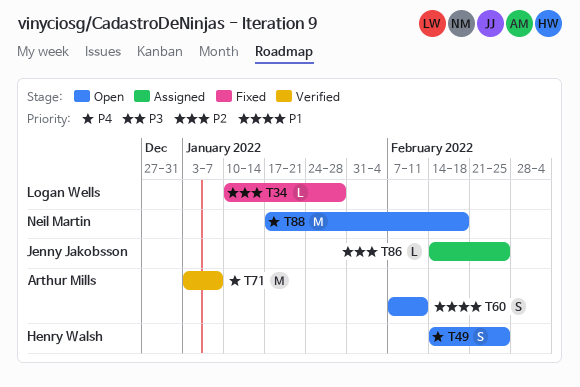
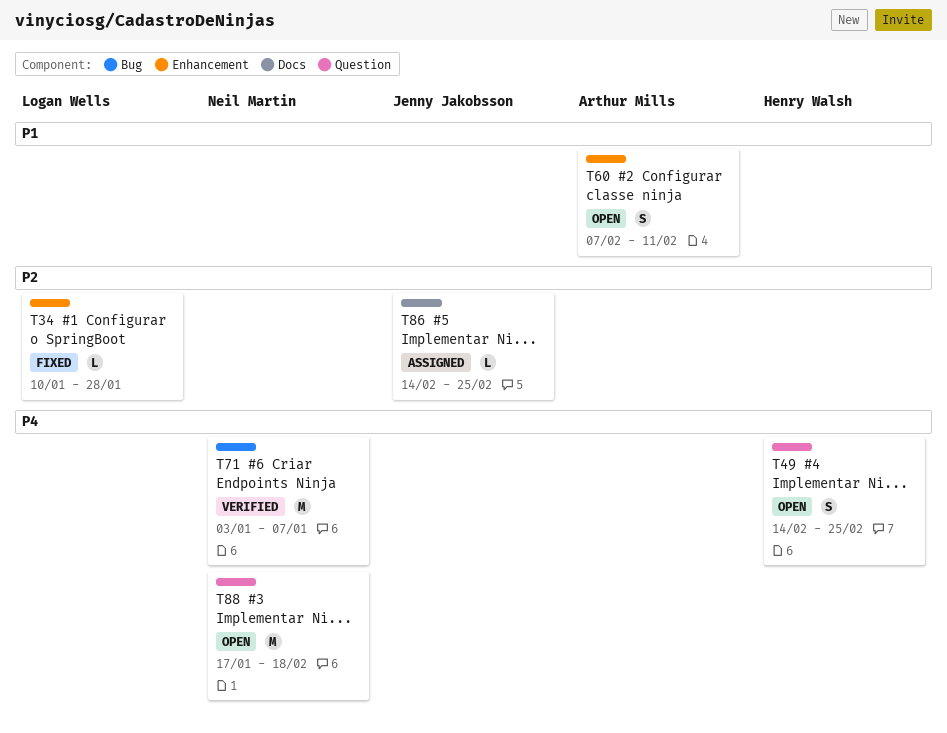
T71, owner: Arthur Mills -> Neil Martin

